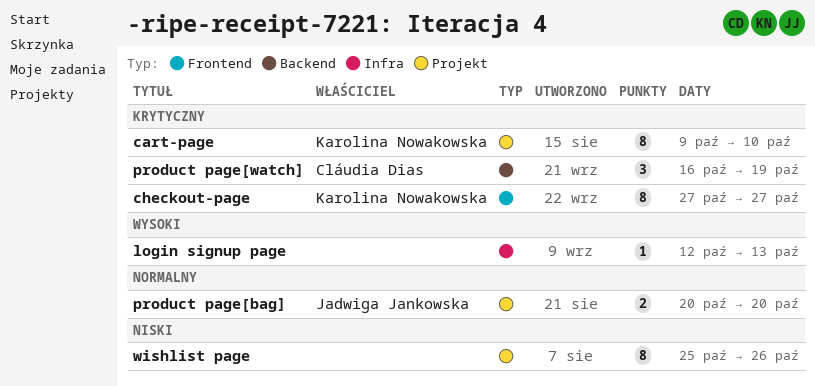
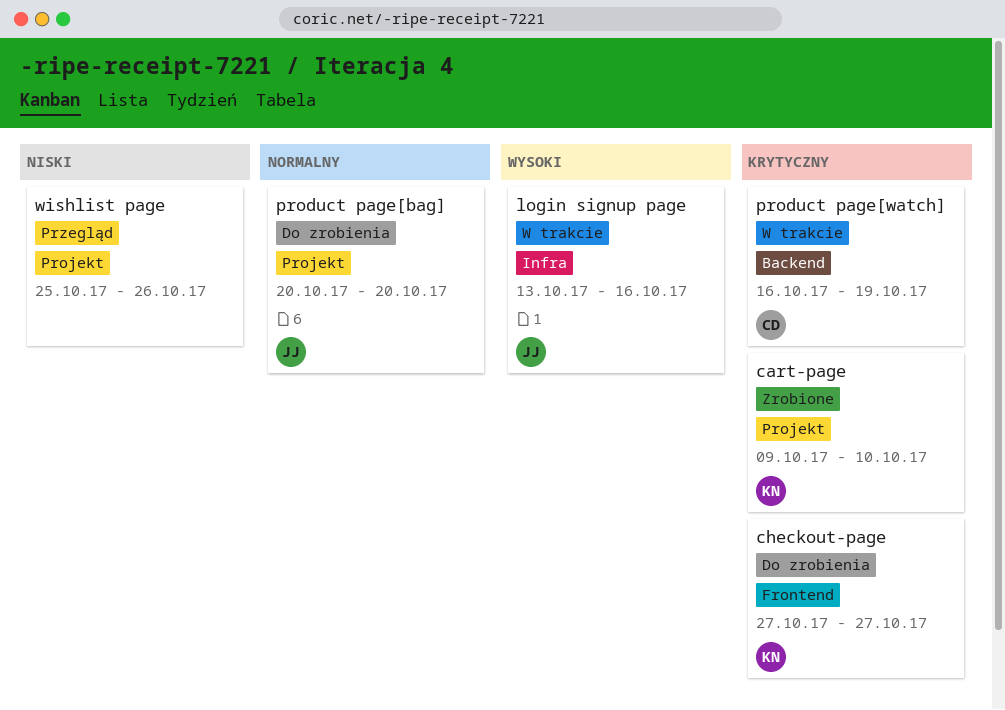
login signup page, owner: none -> Jadwiga Jankowska
login signup page, start: Oct 12 -> Oct 13
login signup page, due: Oct 13 -> Oct 16

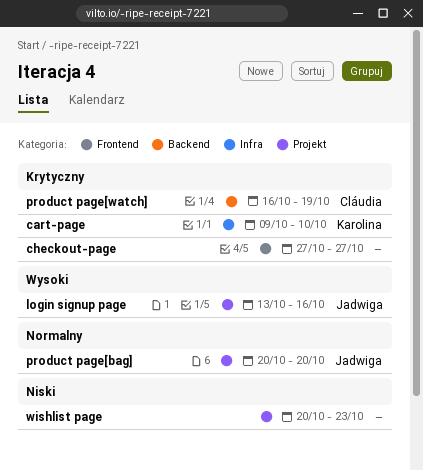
cart-page, label: Projekt -> Infra
checkout-page, owner: Karolina -> none
login signup page, label: Infra -> Projekt
wishlist page, start: Oct 25 -> Oct 20
wishlist page, due: Oct 26 -> Oct 23

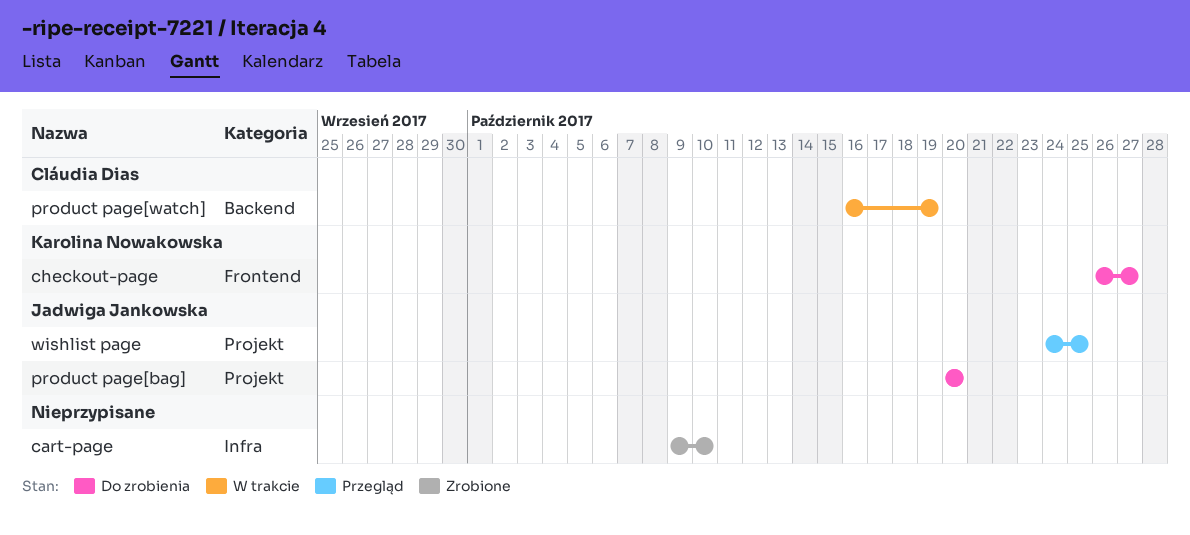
cart-page, owner: Karolina Nowakowska -> none
checkout-page, owner: none -> Karolina Nowakowska
checkout-page, start: Oct 27 -> Oct 26
login signup page: present -> none
wishlist page, owner: none -> Jadwiga Jankowska
wishlist page, start: Oct 20 -> Oct 24
wishlist page, due: Oct 23 -> Oct 25

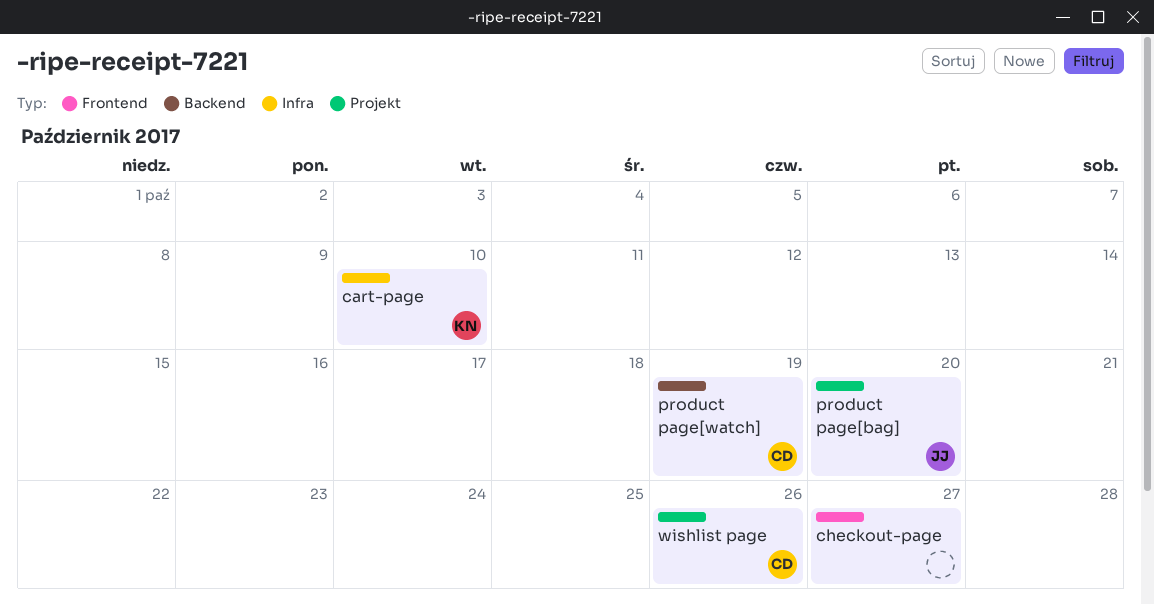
cart-page, owner: none -> Karolina Nowakowska
checkout-page, owner: Karolina Nowakowska -> none
wishlist page, owner: Jadwiga Jankowska -> Cláudia Dias
wishlist page, due: Oct 25 -> Oct 26

